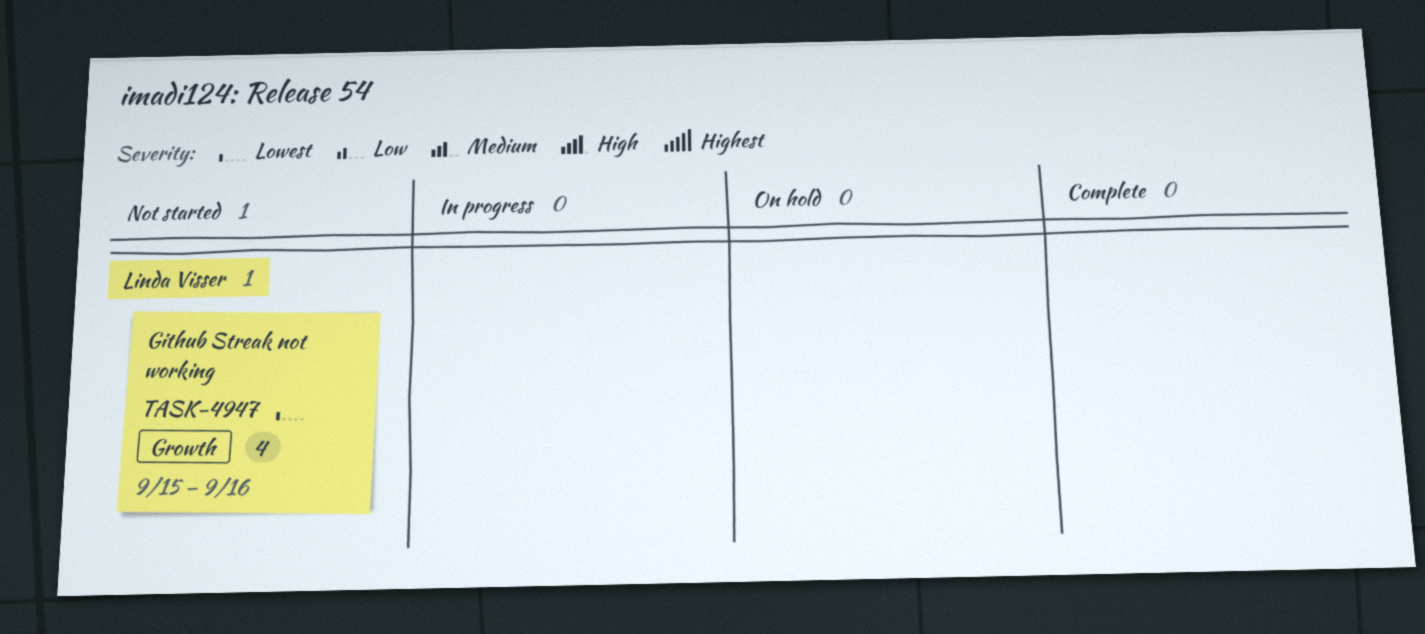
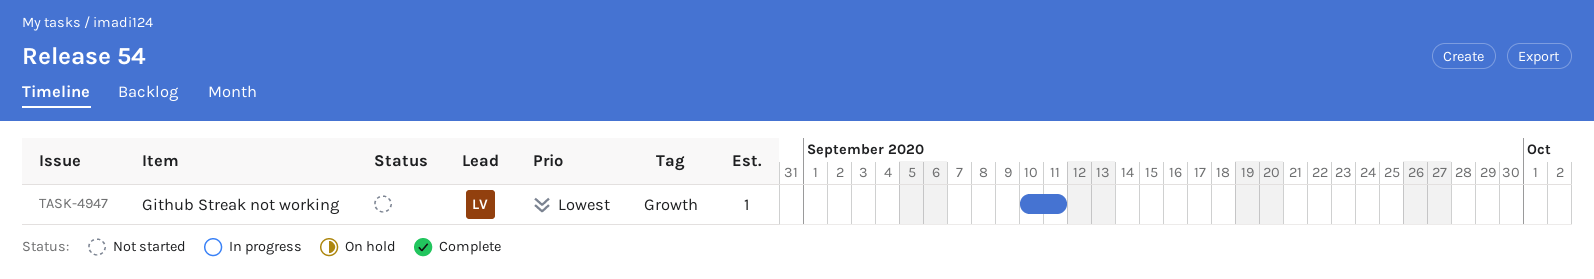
TASK-4947, estimate: 4 -> 1
TASK-4947, start: Sep 15 -> Sep 10
TASK-4947, due: Sep 16 -> Sep 11

